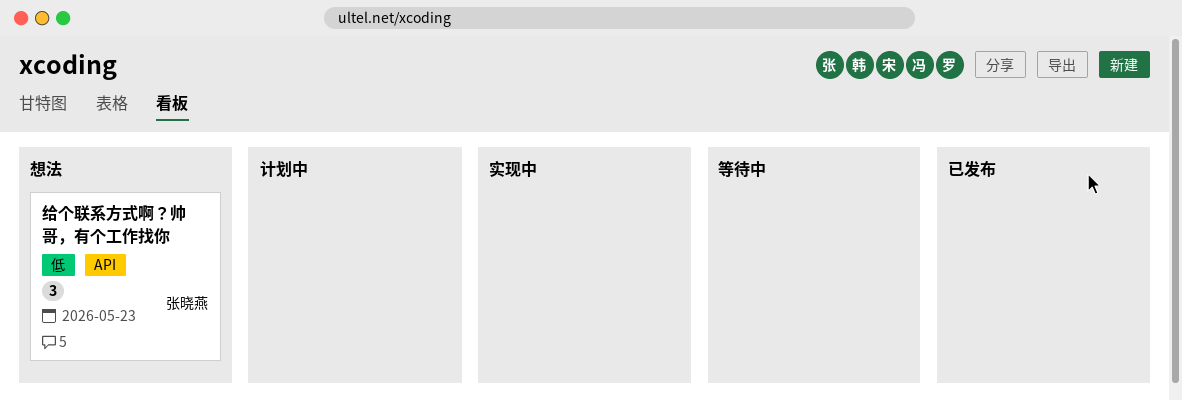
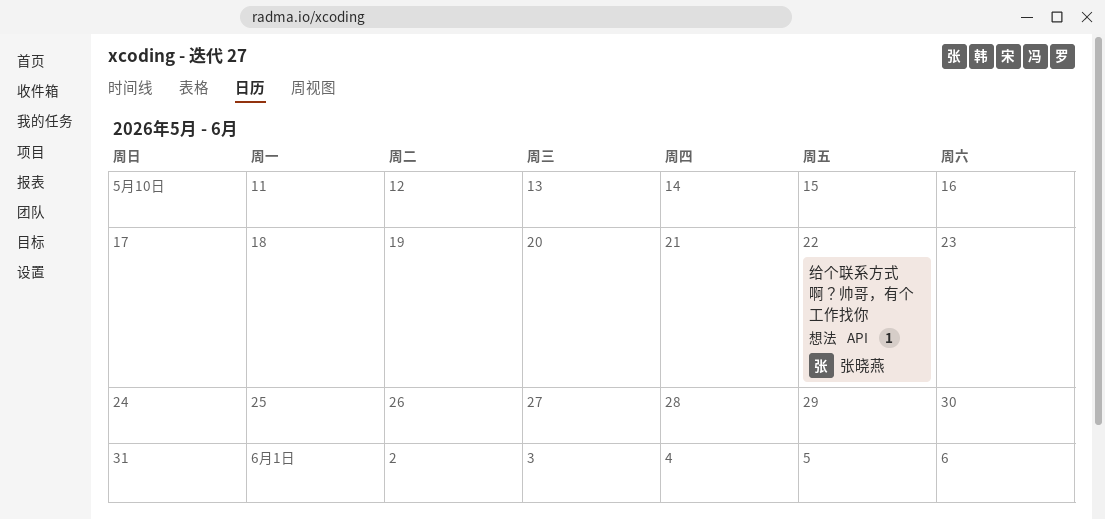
给个联系方式啊？帅哥，有个工作找你, estimate: 3 -> 1
给个联系方式啊？帅哥，有个工作找你, due: May 23 -> May 22

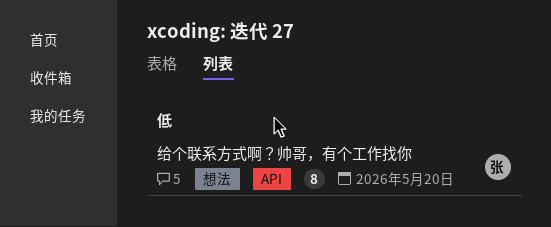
给个联系方式啊？帅哥，有个工作找你, estimate: 1 -> 8
给个联系方式啊？帅哥，有个工作找你, due: May 22 -> May 20

